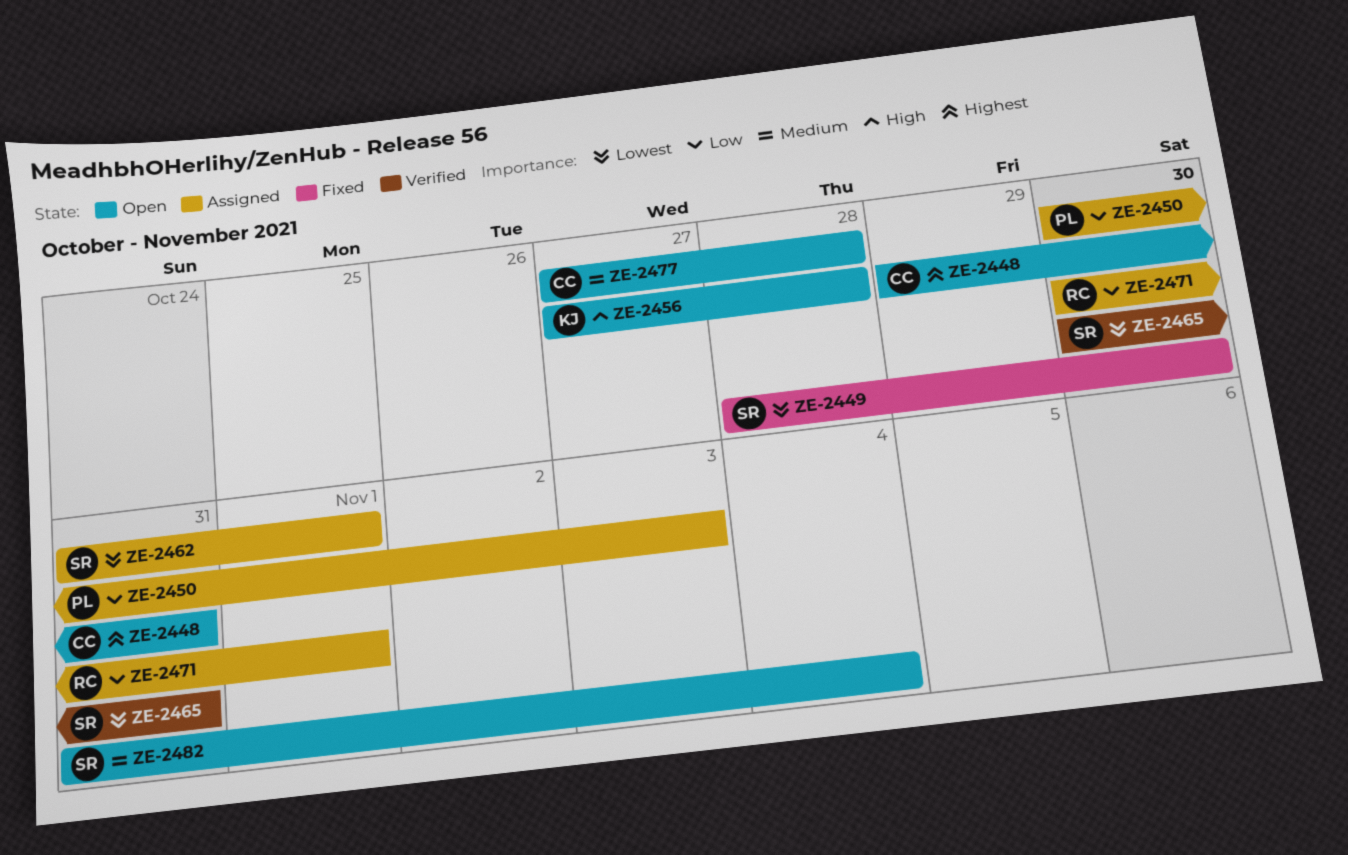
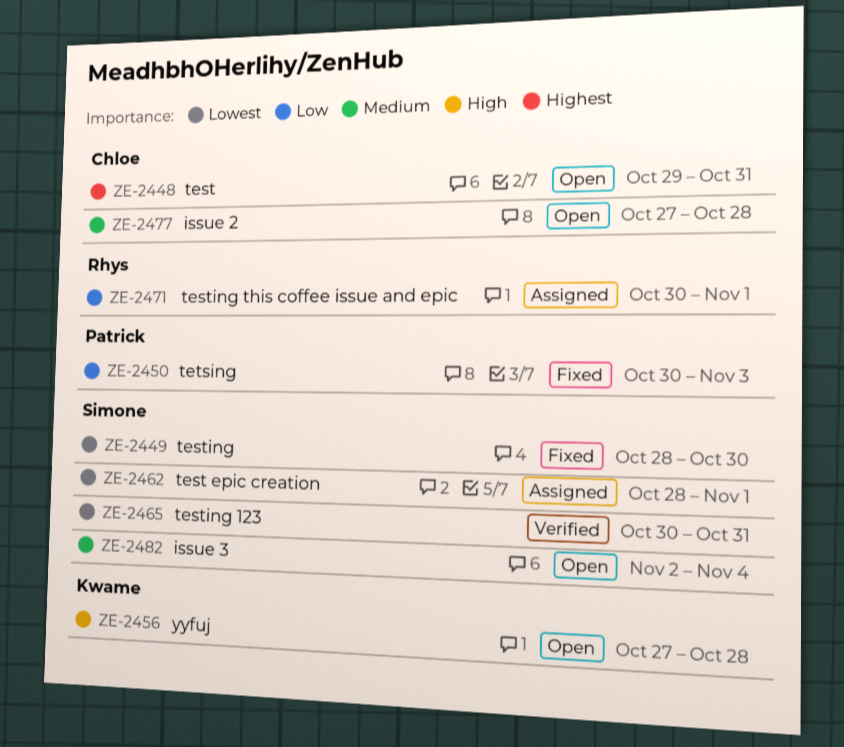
ZE-2450, status: Assigned -> Fixed
ZE-2462, start: Oct 31 -> Oct 28
ZE-2482, start: Oct 31 -> Nov 2

